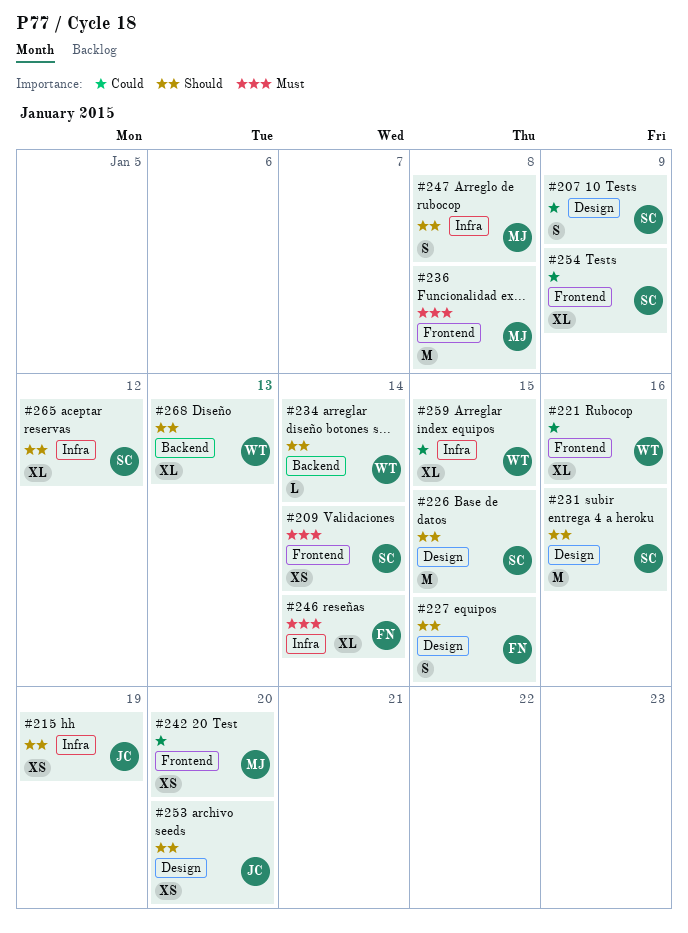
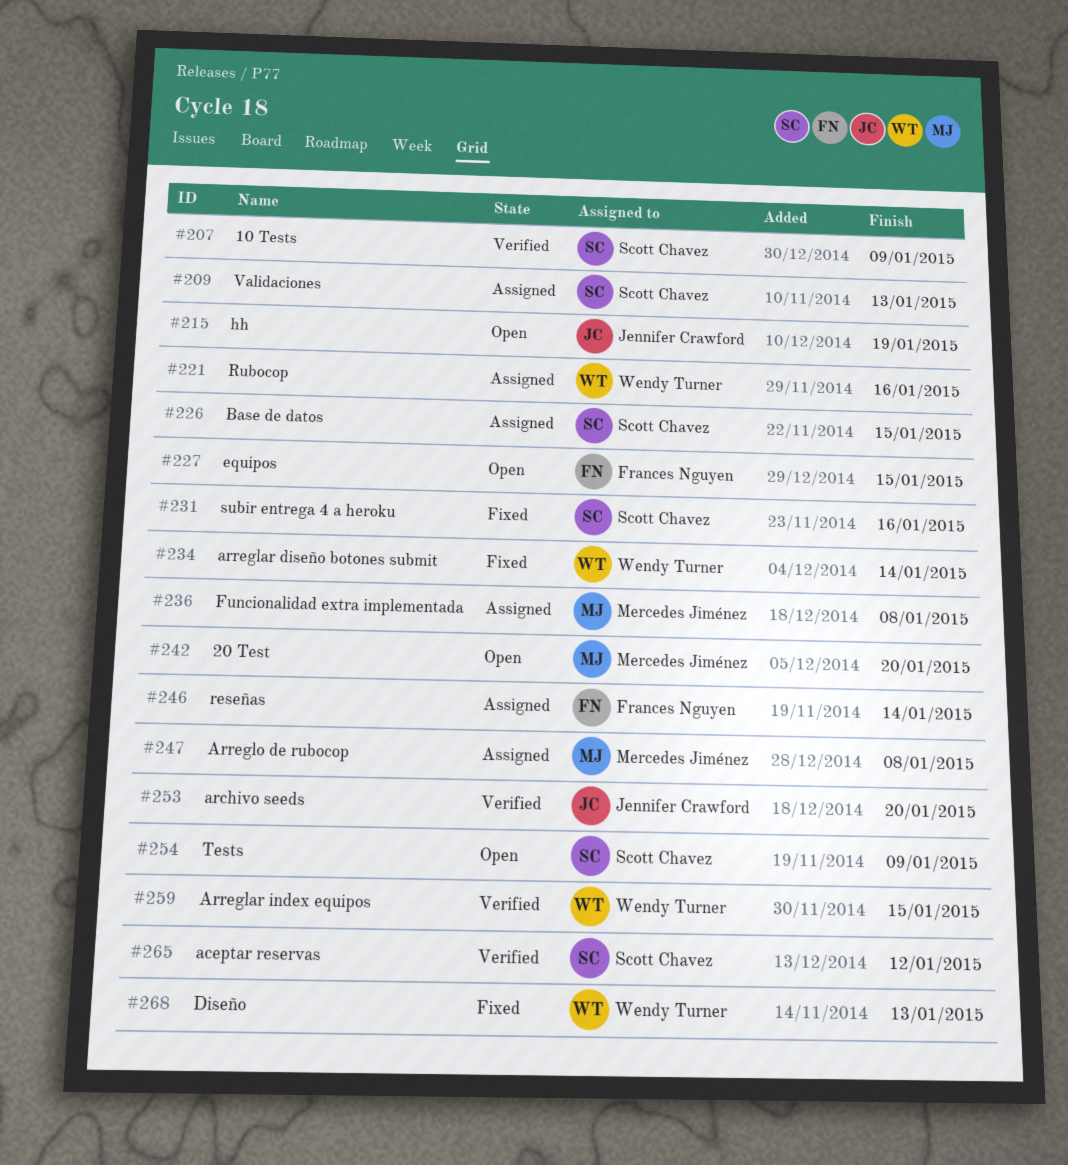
#209, due: Jan 14 -> Jan 13

